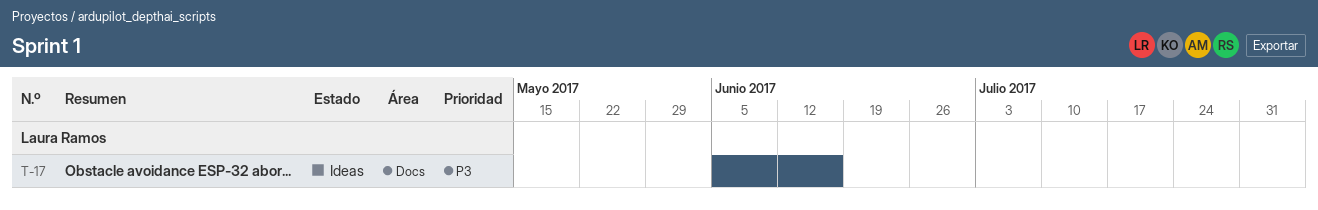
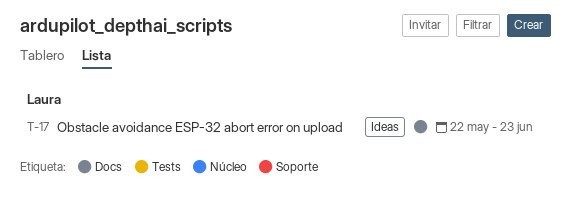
T-17, start: Jun 5 -> May 22
T-17, due: Jun 16 -> Jun 23

